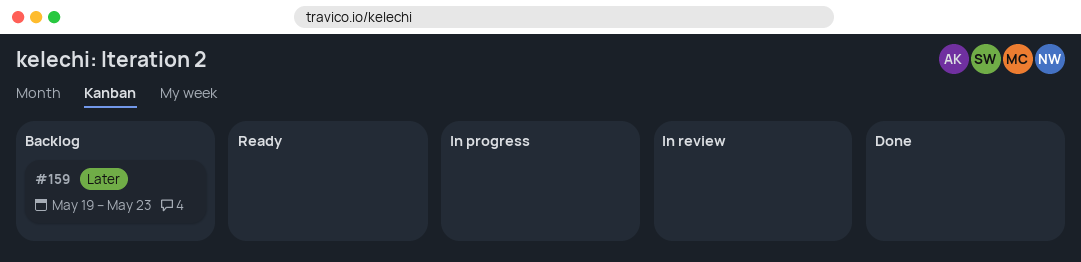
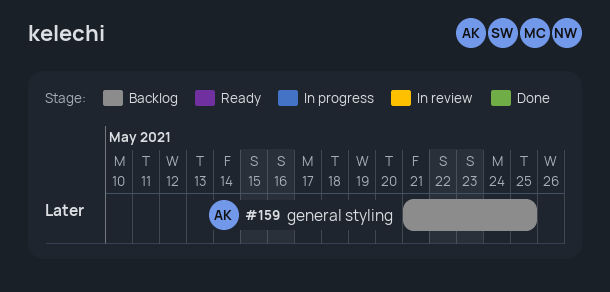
#159, start: May 19 -> May 21
#159, due: May 23 -> May 25

